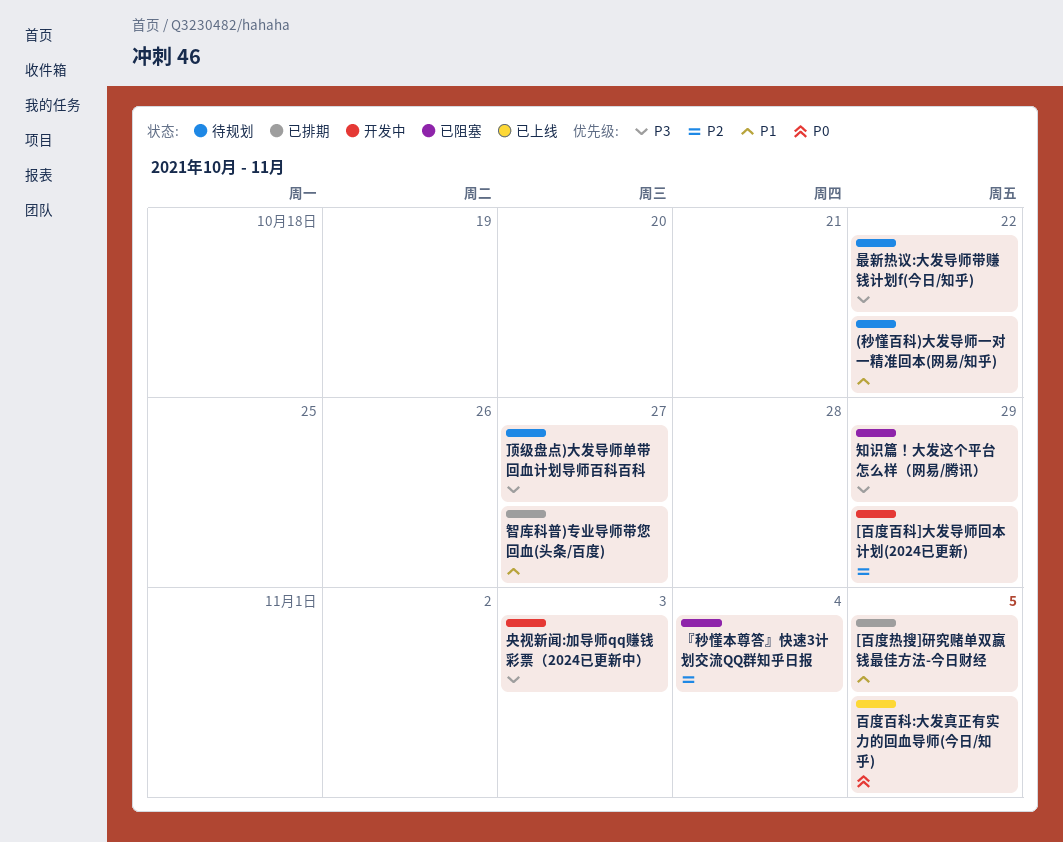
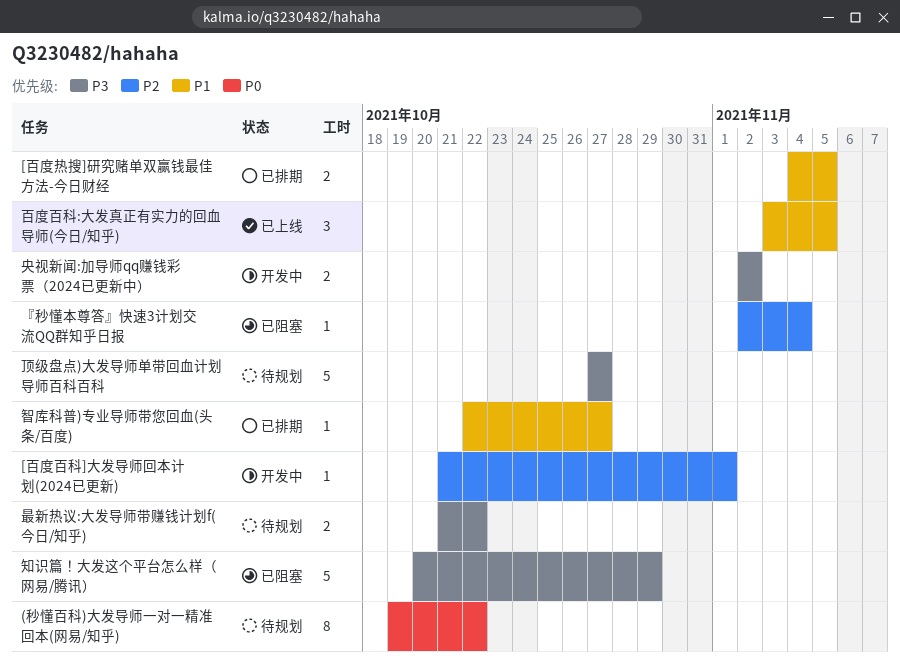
(秒懂百科)大发导师一对一精准回本(网易/知乎), priority: P1 -> P0
[百度百科]大发导师回本计划(2024已更新), due: Oct 29 -> Nov 1
央视新闻:加导师qq赚钱彩票（2024已更新中）, due: Nov 3 -> Nov 2
百度百科:大发真正有实力的回血导师(今日/知乎), priority: P0 -> P1

